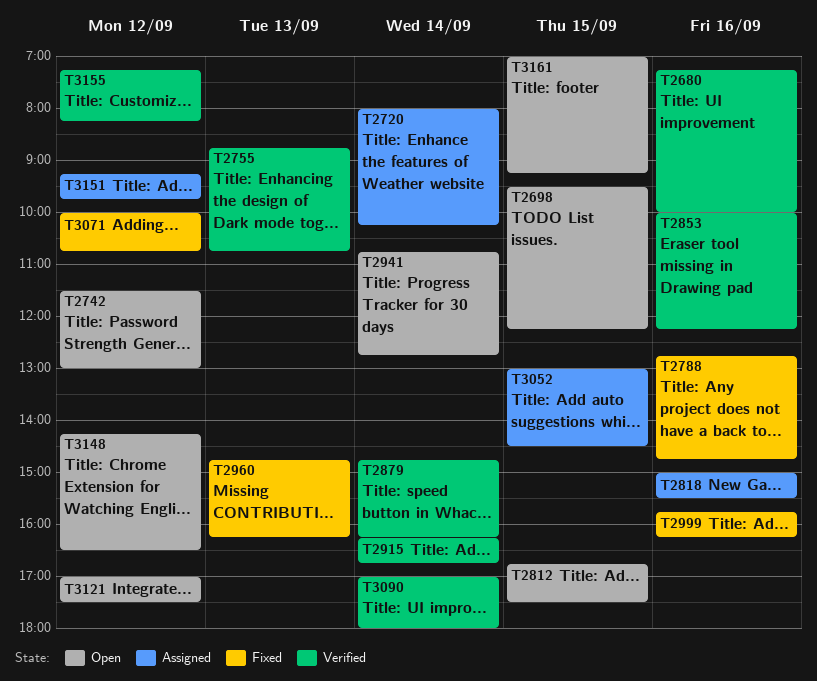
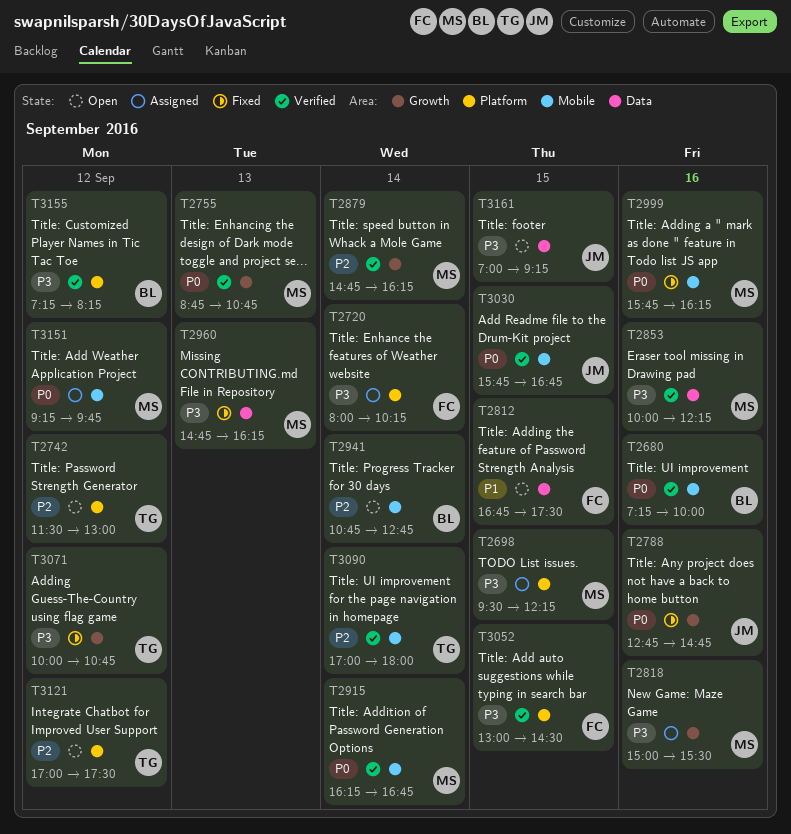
T2698, status: Open -> Assigned
T3030: none -> present
T3052, status: Assigned -> Verified
T3148: present -> none

